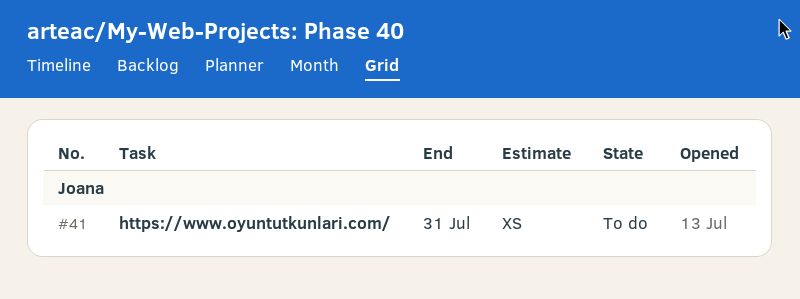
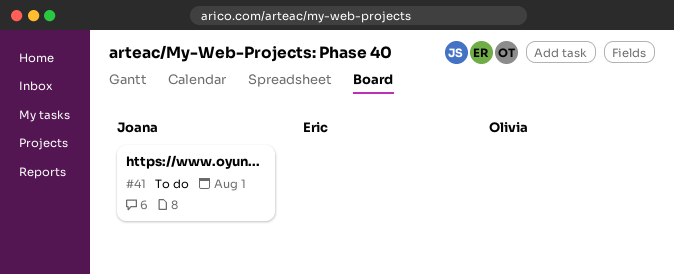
#41, due: Jul 31 -> Aug 1

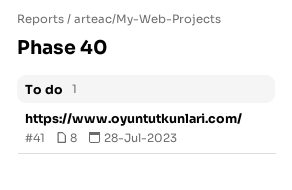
#41, due: Aug 1 -> Jul 28

